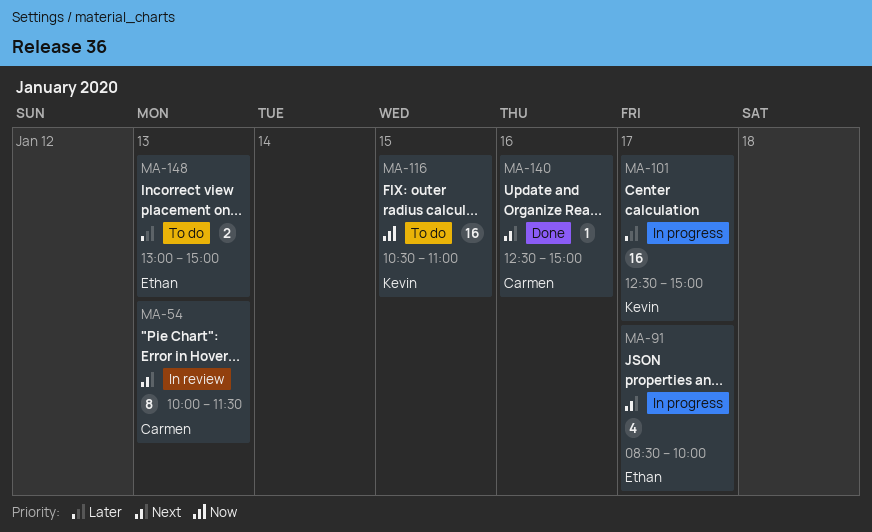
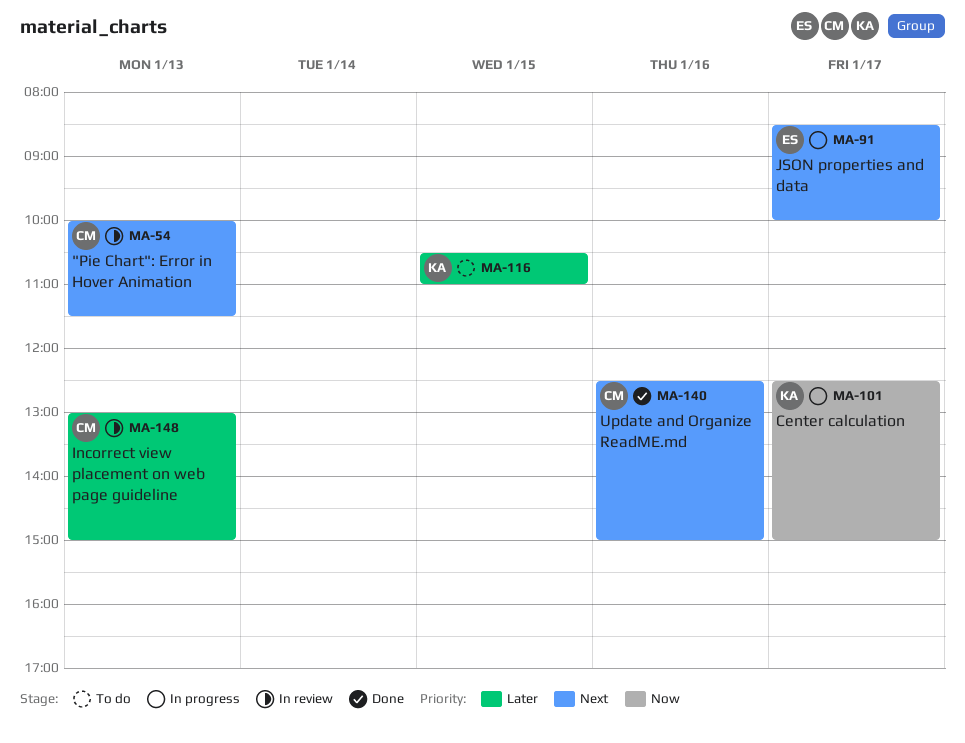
MA-101, priority: Later -> Now
MA-116, priority: Now -> Later
MA-148, status: To do -> In review
MA-148, owner: Ethan -> Carmen

